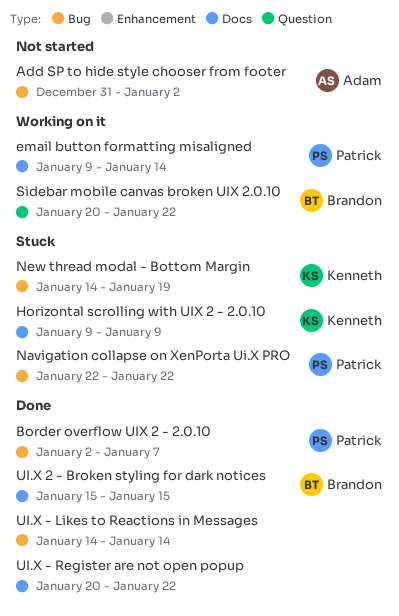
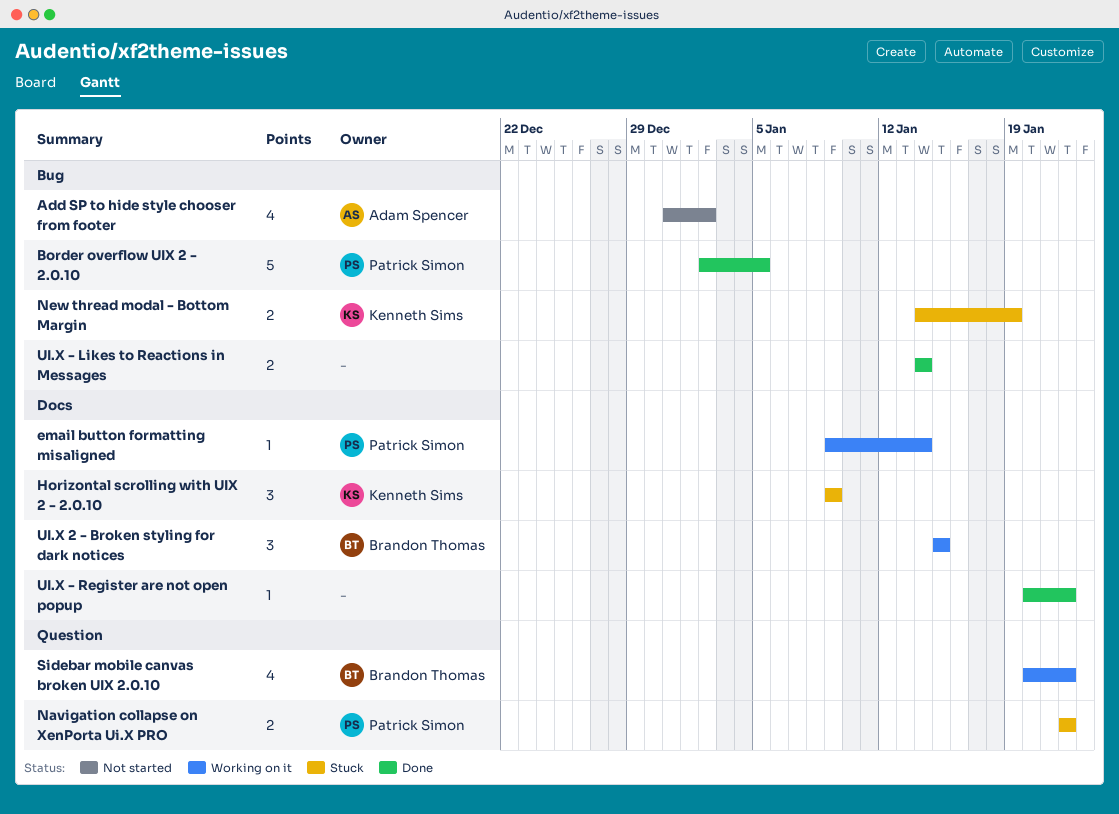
Border overflow UIX 2 - 2.0.10, due: Jan 7 -> Jan 5
Navigation collapse on XenPorta Ui.X PRO, label: Bug -> Question
UI.X 2 - Broken styling for dark notices, status: Done -> Working on it

